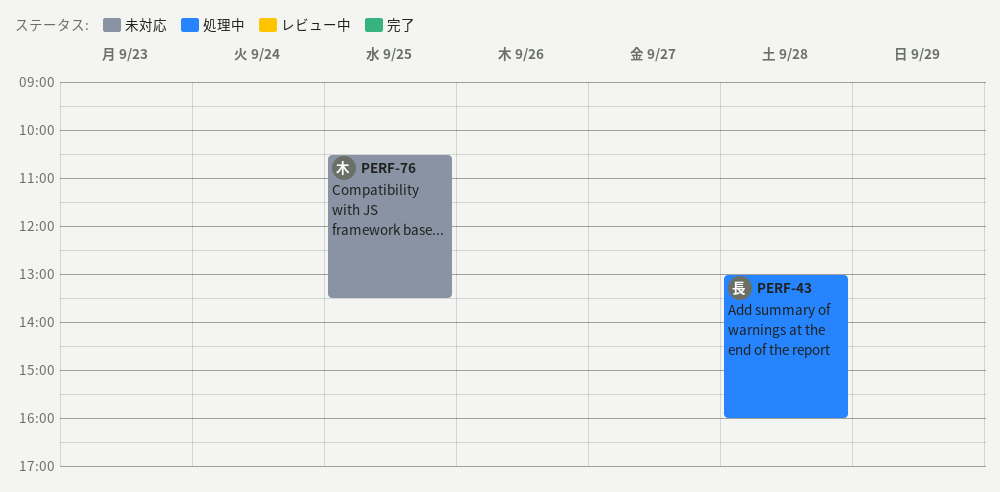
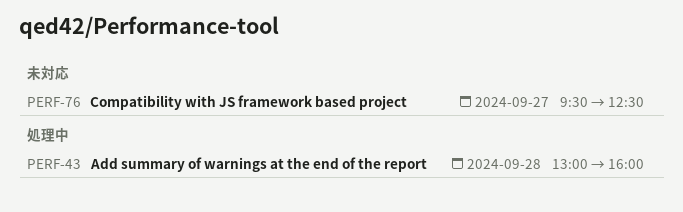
PERF-76, day: Sep 25 -> Sep 27
PERF-76, begins: 10:30 -> 09:30
PERF-76, ends: 13:30 -> 12:30

